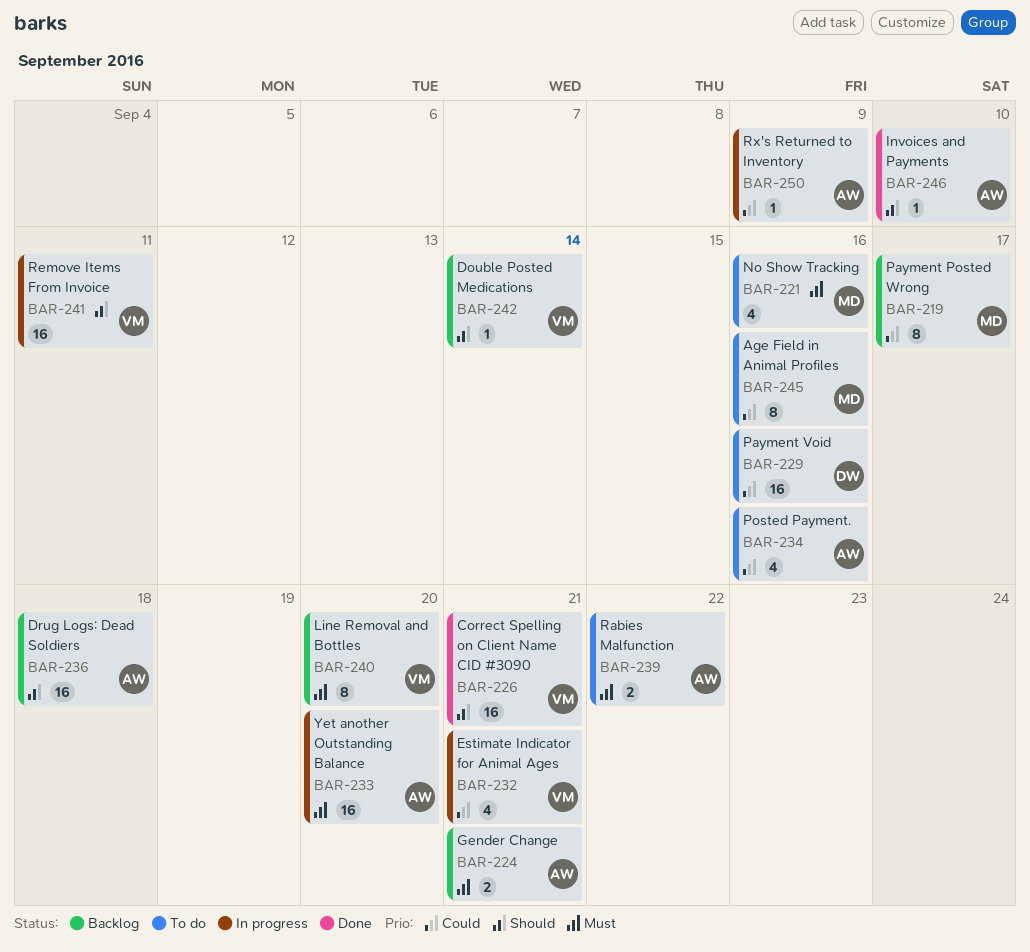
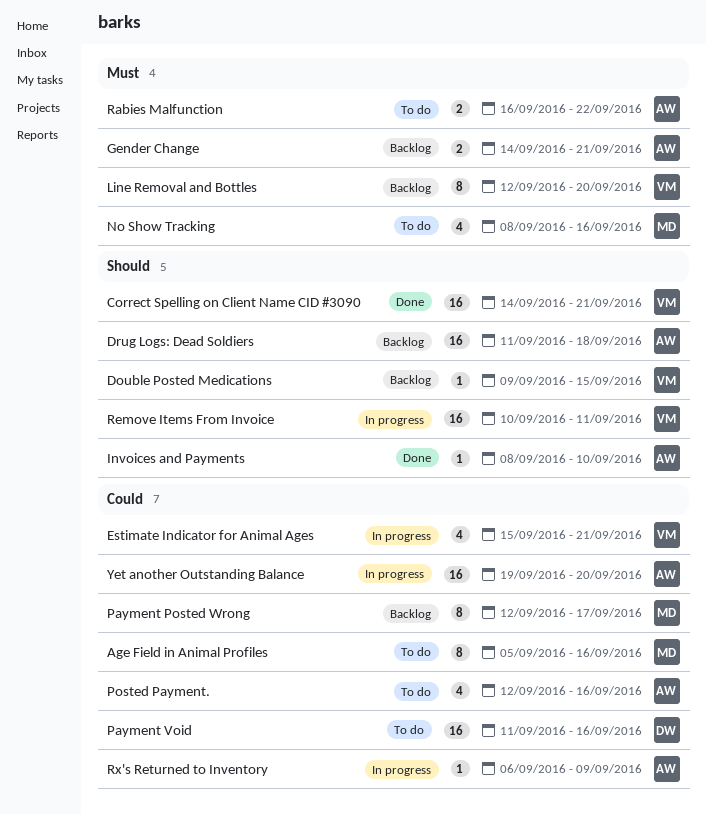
Double Posted Medications, due: Sep 14 -> Sep 15
Yet another Outstanding Balance, priority: Must -> Could

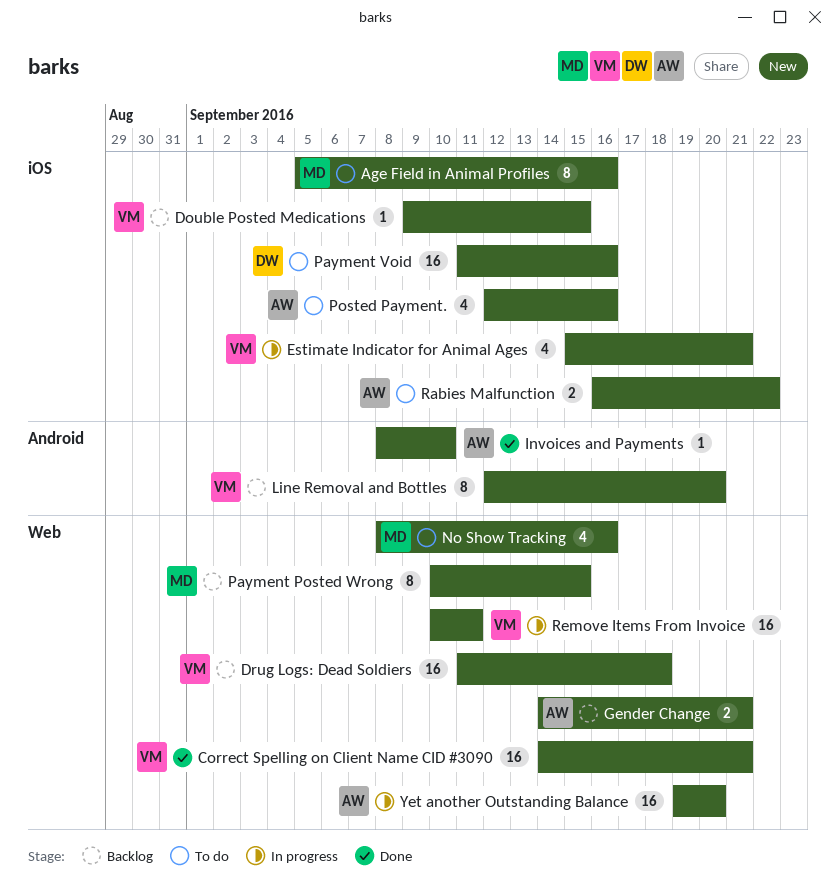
Drug Logs: Dead Soldiers, owner: AW -> VM
Payment Posted Wrong, start: Sep 12 -> Sep 10
Payment Posted Wrong, due: Sep 17 -> Sep 15
Rx's Returned to Inventory: present -> none

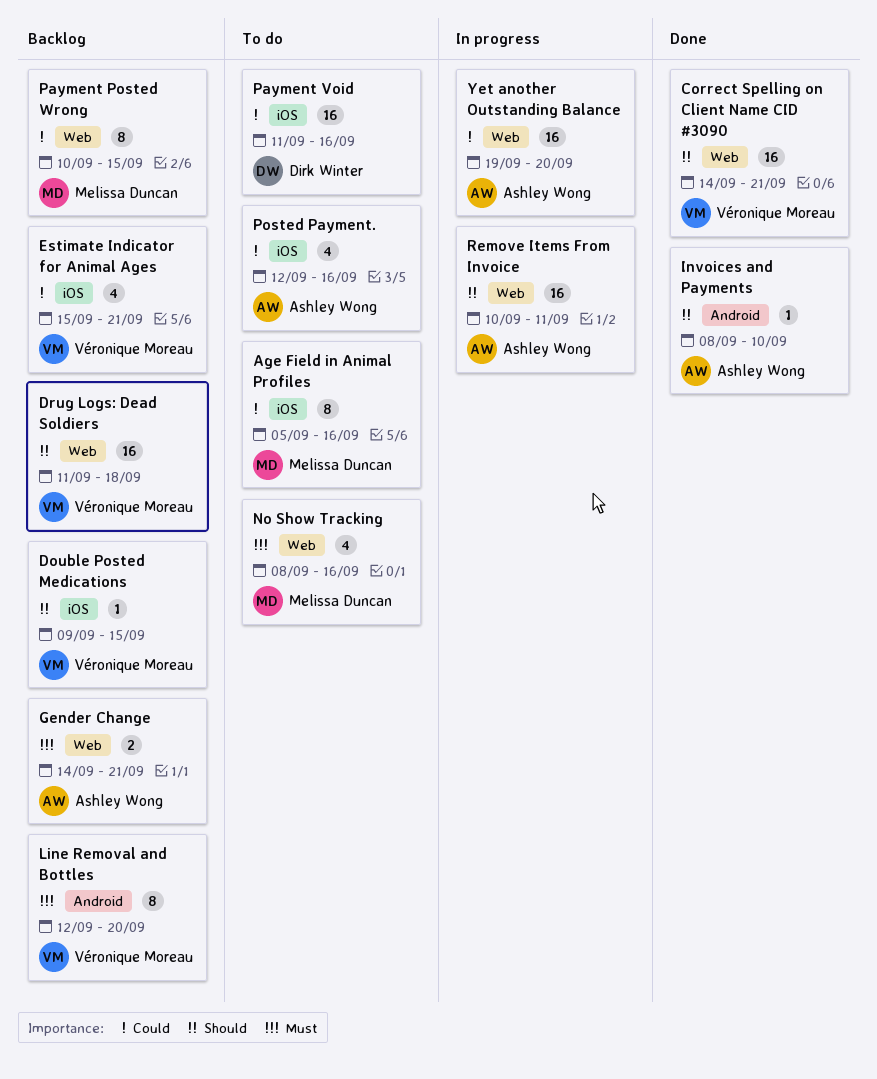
Estimate Indicator for Animal Ages, status: In progress -> Backlog
Rabies Malfunction: present -> none
Remove Items From Invoice, owner: Véronique Moreau -> Ashley Wong

